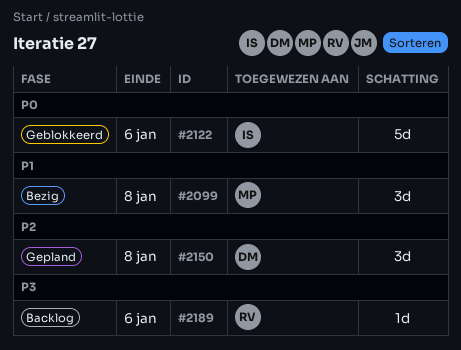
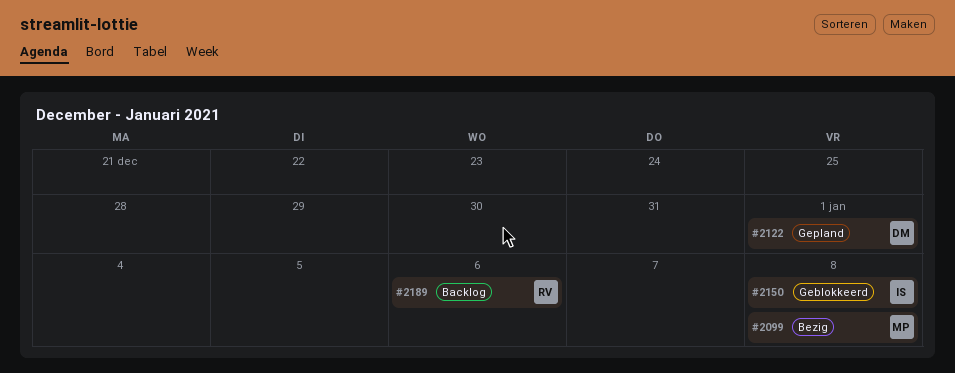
#2122, status: Geblokkeerd -> Gepland
#2122, owner: IS -> DM
#2122, due: Jan 6 -> Jan 1
#2150, status: Gepland -> Geblokkeerd
#2150, owner: DM -> IS

